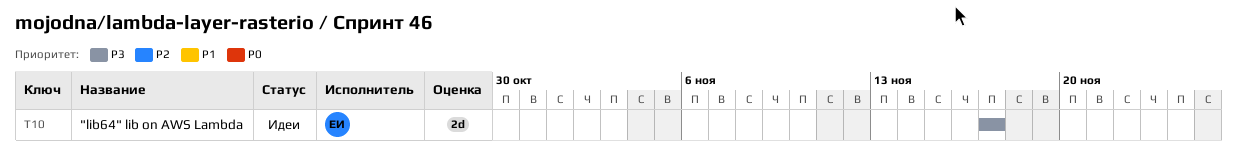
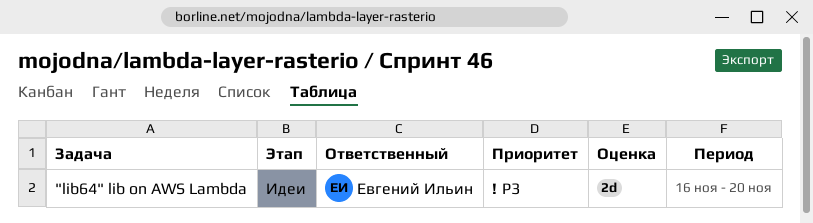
"lib64" lib on AWS Lambda, start: Nov 17 -> Nov 16
"lib64" lib on AWS Lambda, due: Nov 17 -> Nov 20

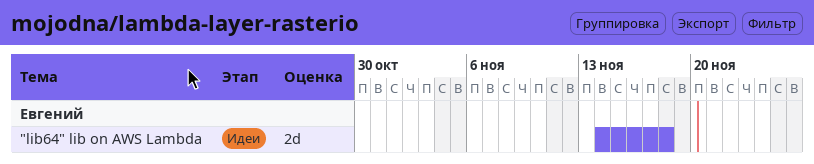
"lib64" lib on AWS Lambda, start: Nov 16 -> Nov 14
"lib64" lib on AWS Lambda, due: Nov 20 -> Nov 18

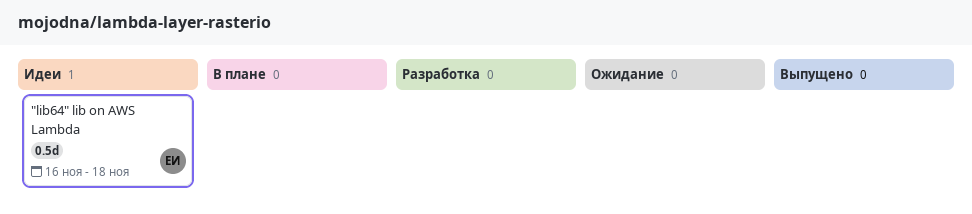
"lib64" lib on AWS Lambda, estimate: 2d -> 0.5d
"lib64" lib on AWS Lambda, start: Nov 14 -> Nov 16

